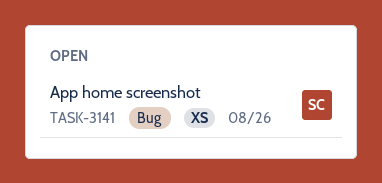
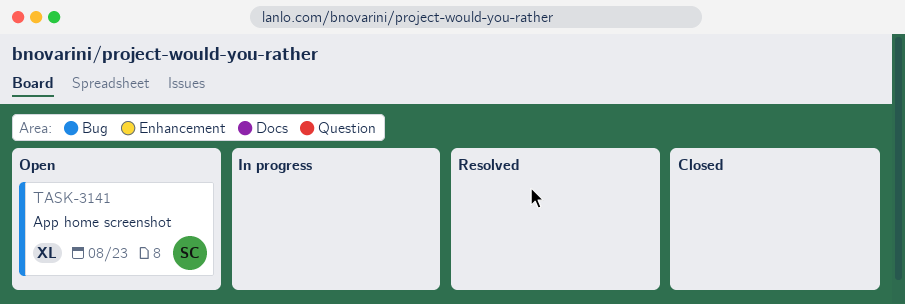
TASK-3141, estimate: XS -> XL
TASK-3141, due: Aug 26 -> Aug 23

